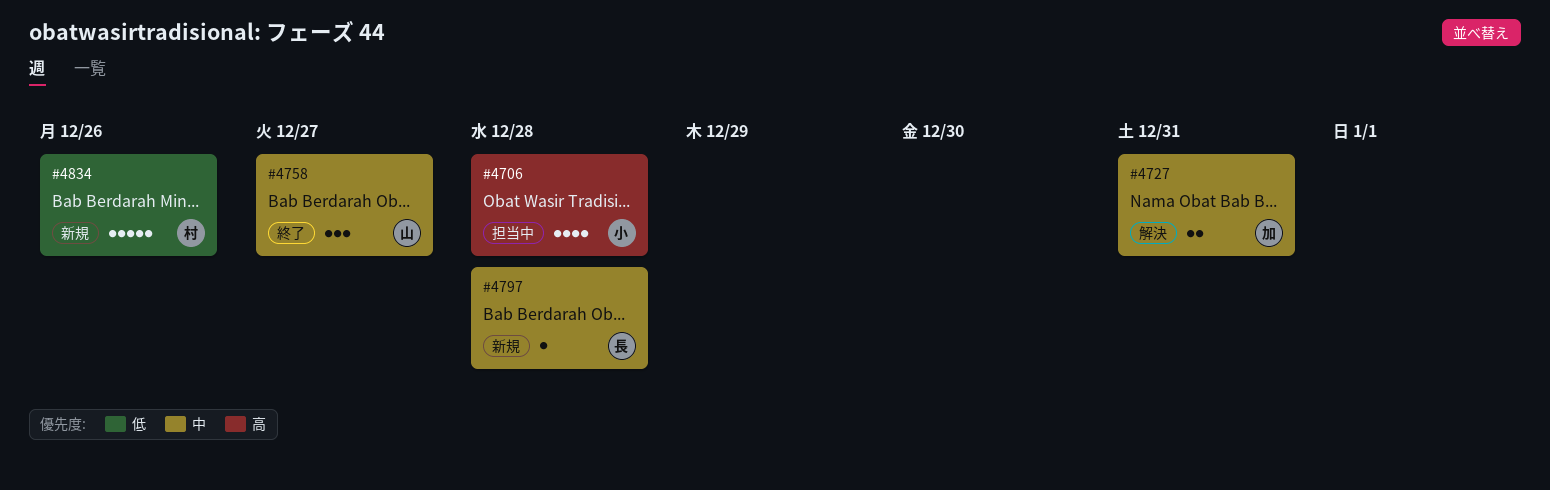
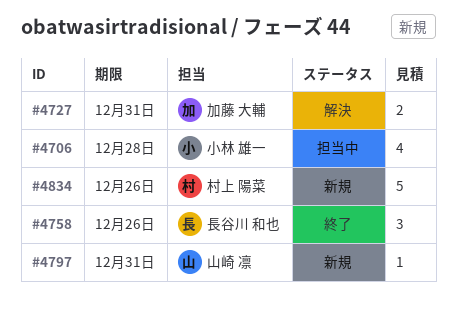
#4758, owner: 山崎 凛 -> 長谷川 和也
#4758, due: Dec 27 -> Dec 26
#4797, owner: 長谷川 和也 -> 山崎 凛
#4797, due: Dec 28 -> Dec 31

